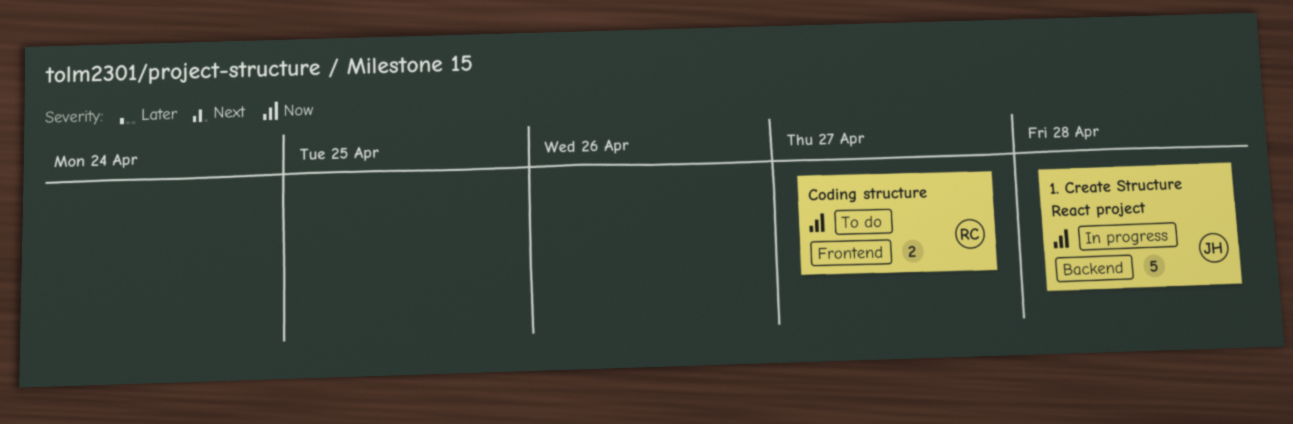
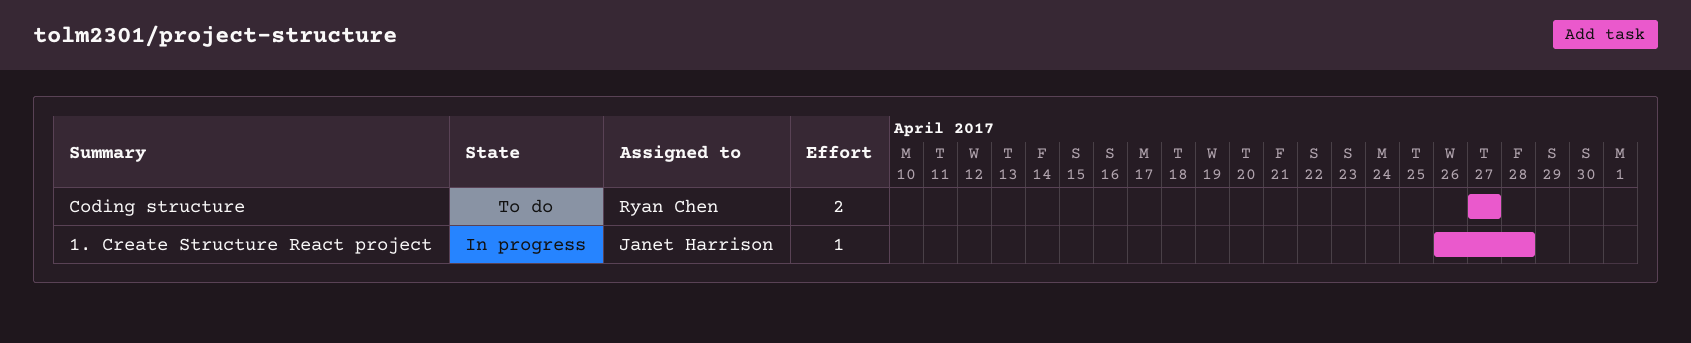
1. Create Structure React project, estimate: 5 -> 1

